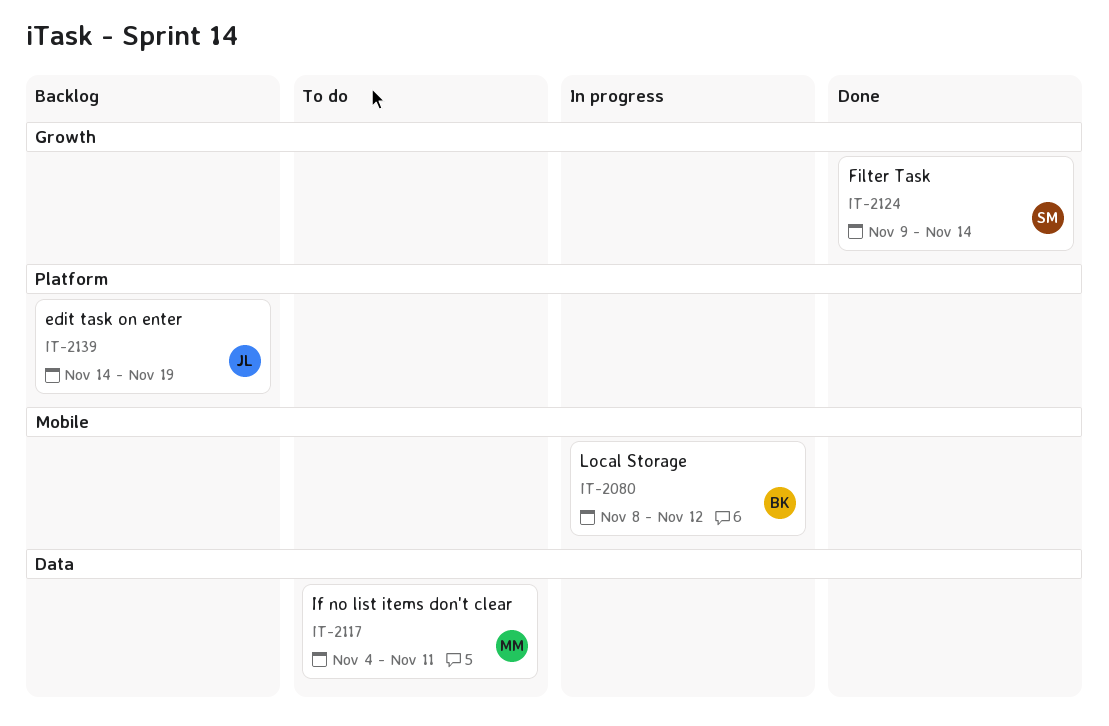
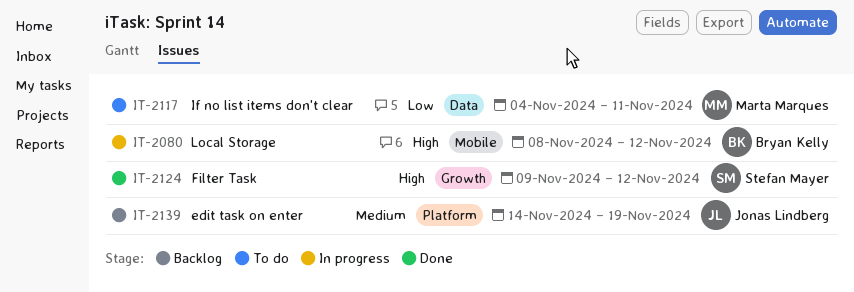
IT-2124, due: Nov 14 -> Nov 12

